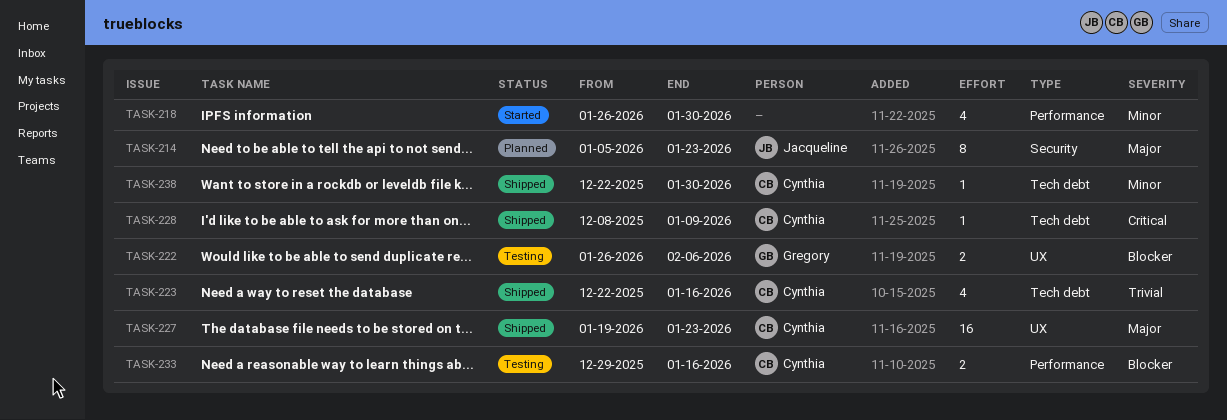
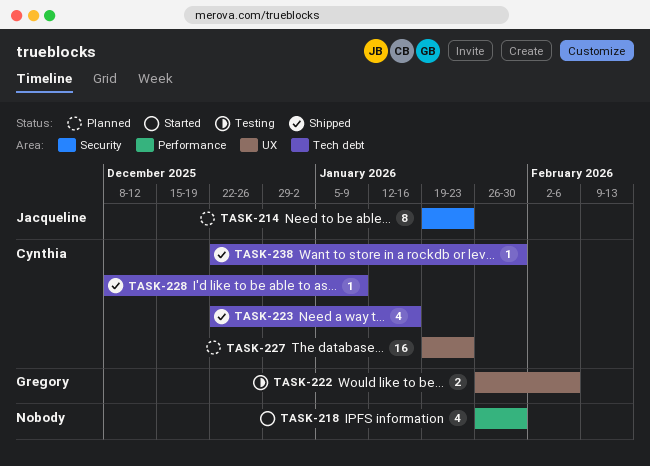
TASK-214, start: Jan 5 -> Jan 19
TASK-227, status: Shipped -> Planned
TASK-233: present -> none

